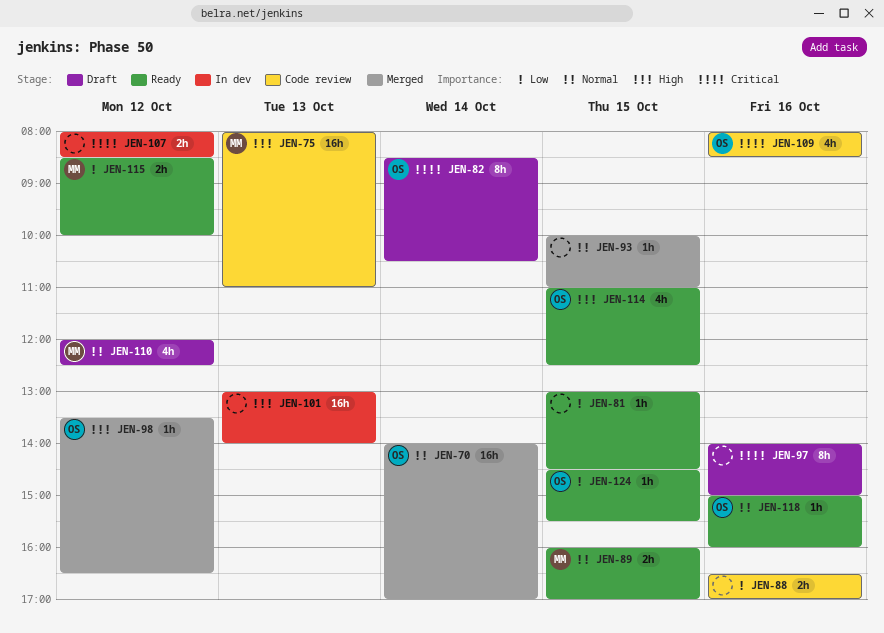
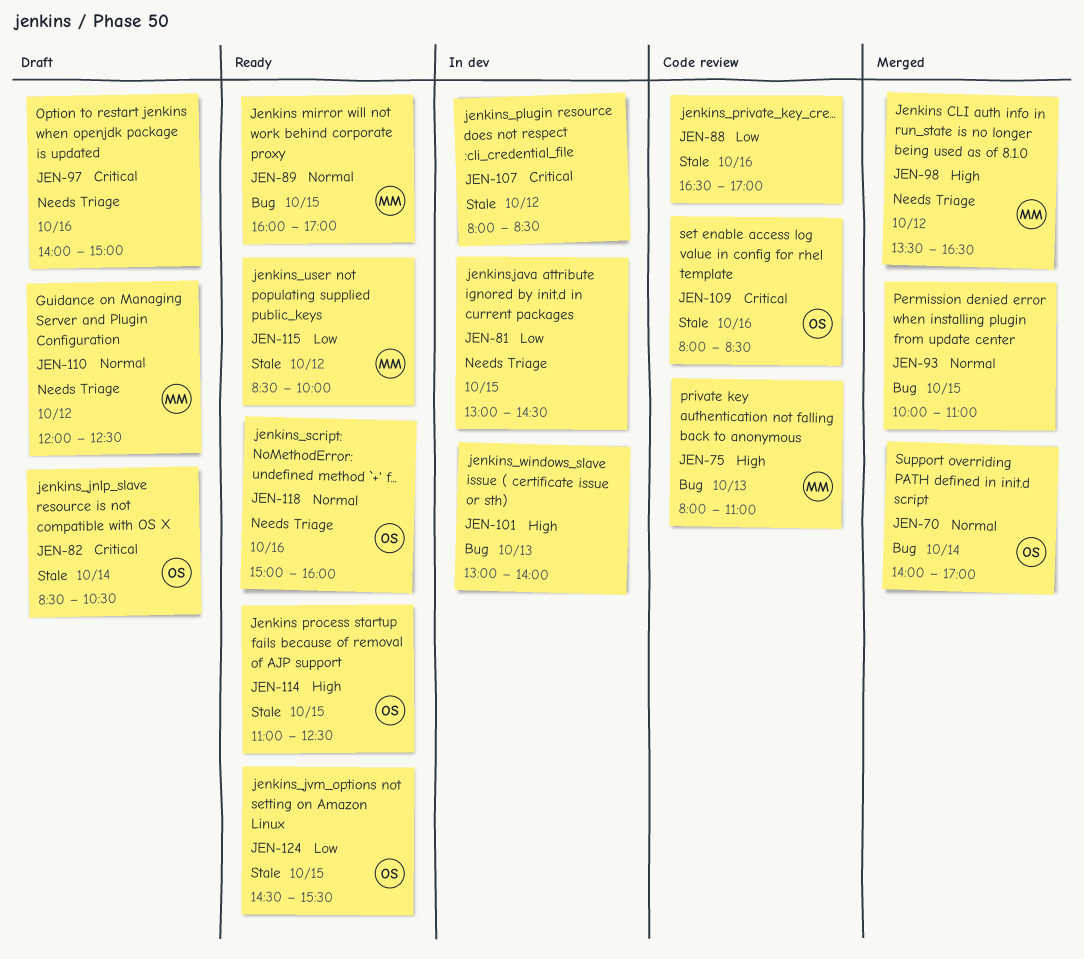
JEN-81, status: Ready -> In dev
JEN-98, owner: OS -> MM

